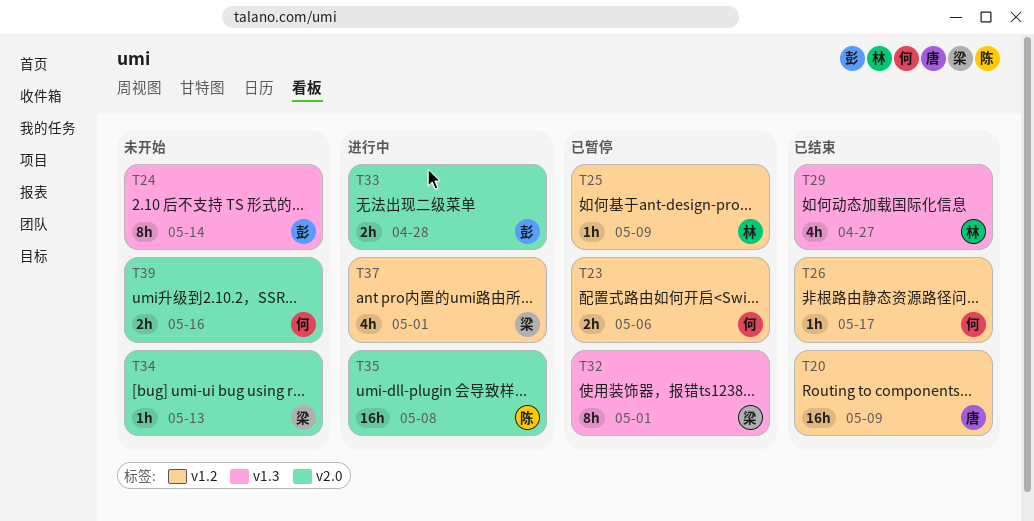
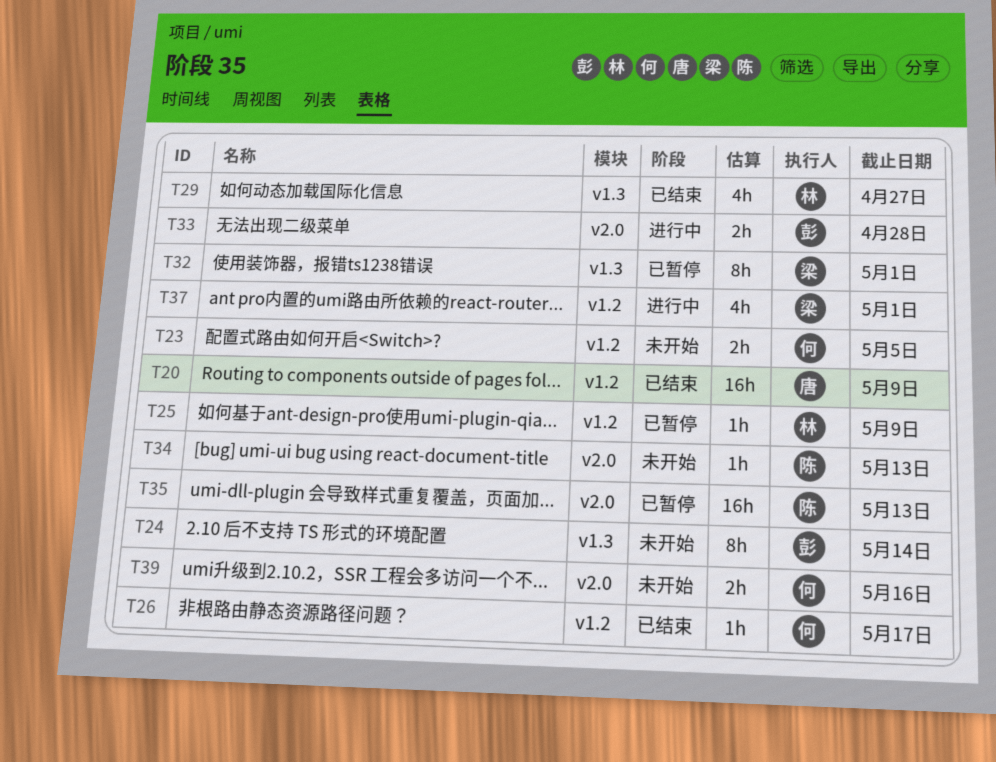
T23, status: 已暂停 -> 未开始
T23, due: May 6 -> May 5
T34, owner: 梁 -> 陈
T35, status: 进行中 -> 已暂停
T35, due: May 8 -> May 13

